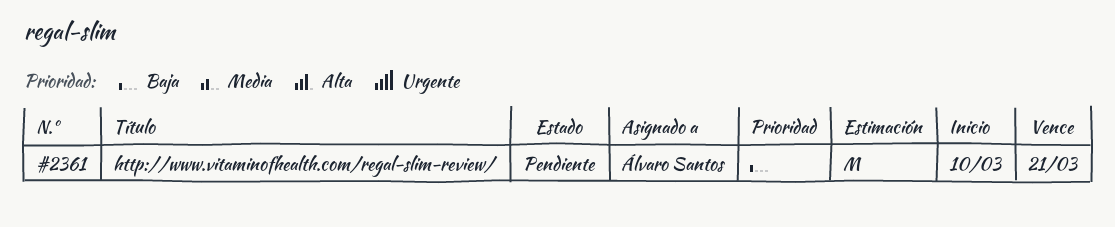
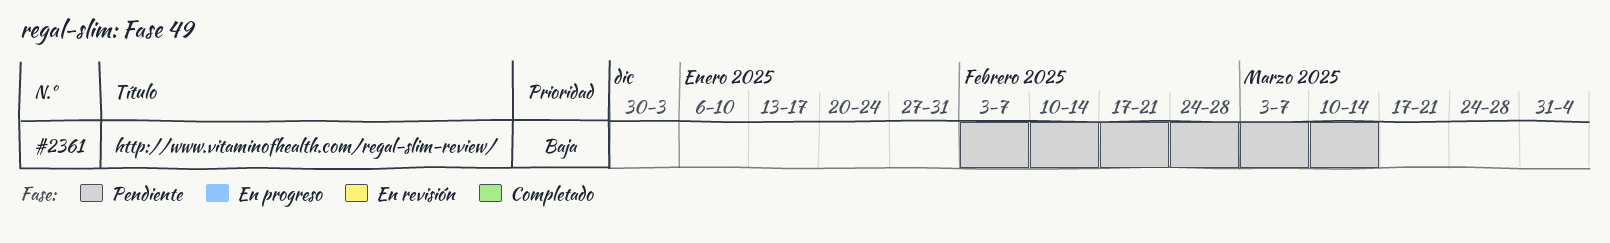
#2361, start: Mar 10 -> Feb 3
#2361, due: Mar 21 -> Mar 14

